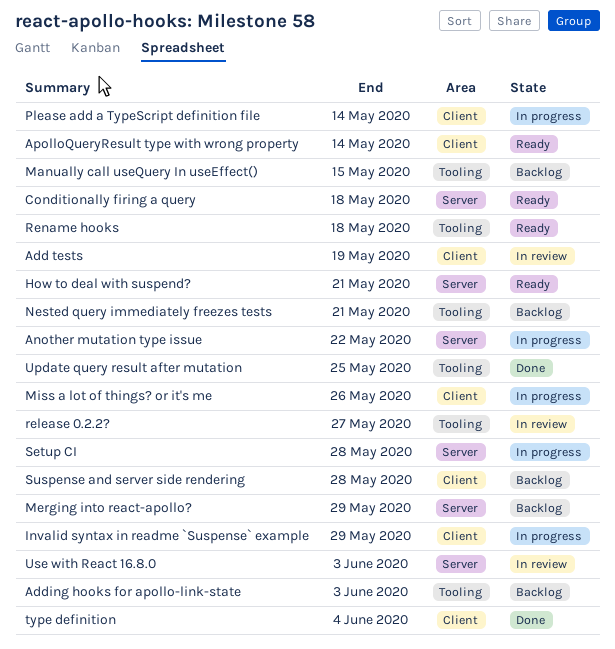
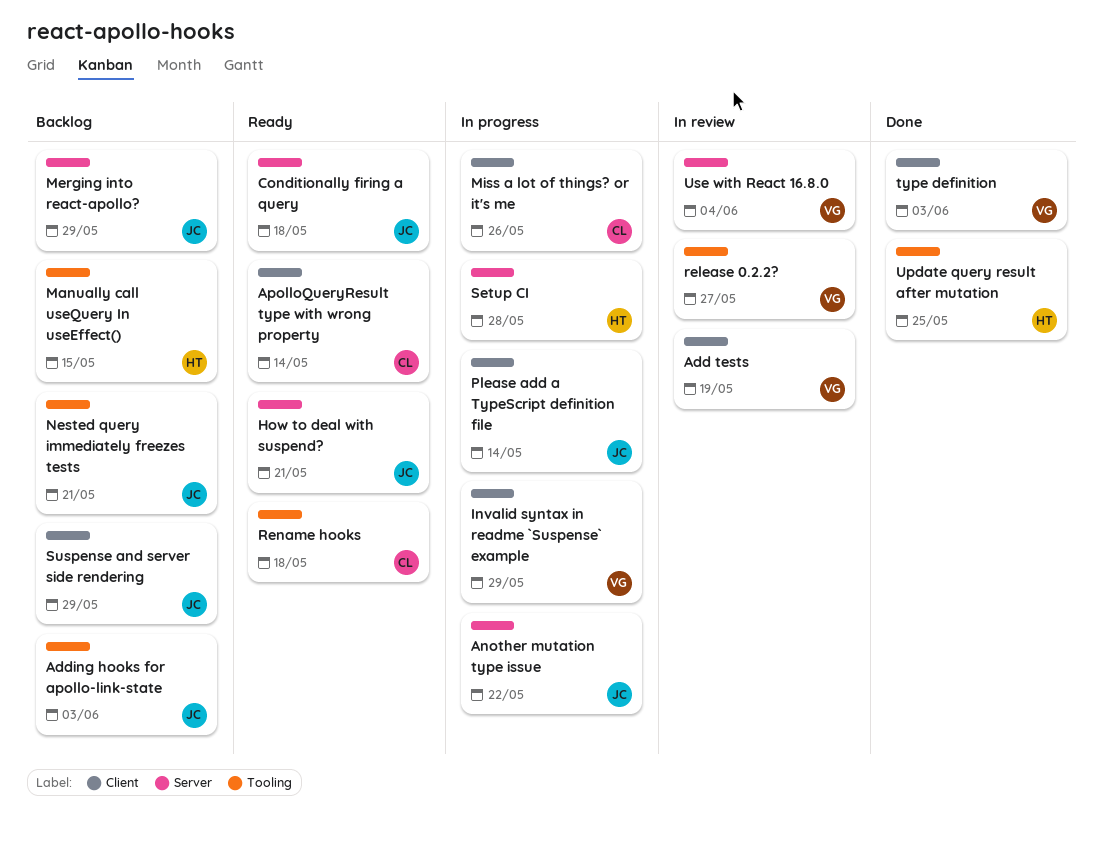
Suspense and server side rendering, due: May 28 -> May 29
type definition, due: Jun 4 -> Jun 3
Use with React 16.8.0, due: Jun 3 -> Jun 4

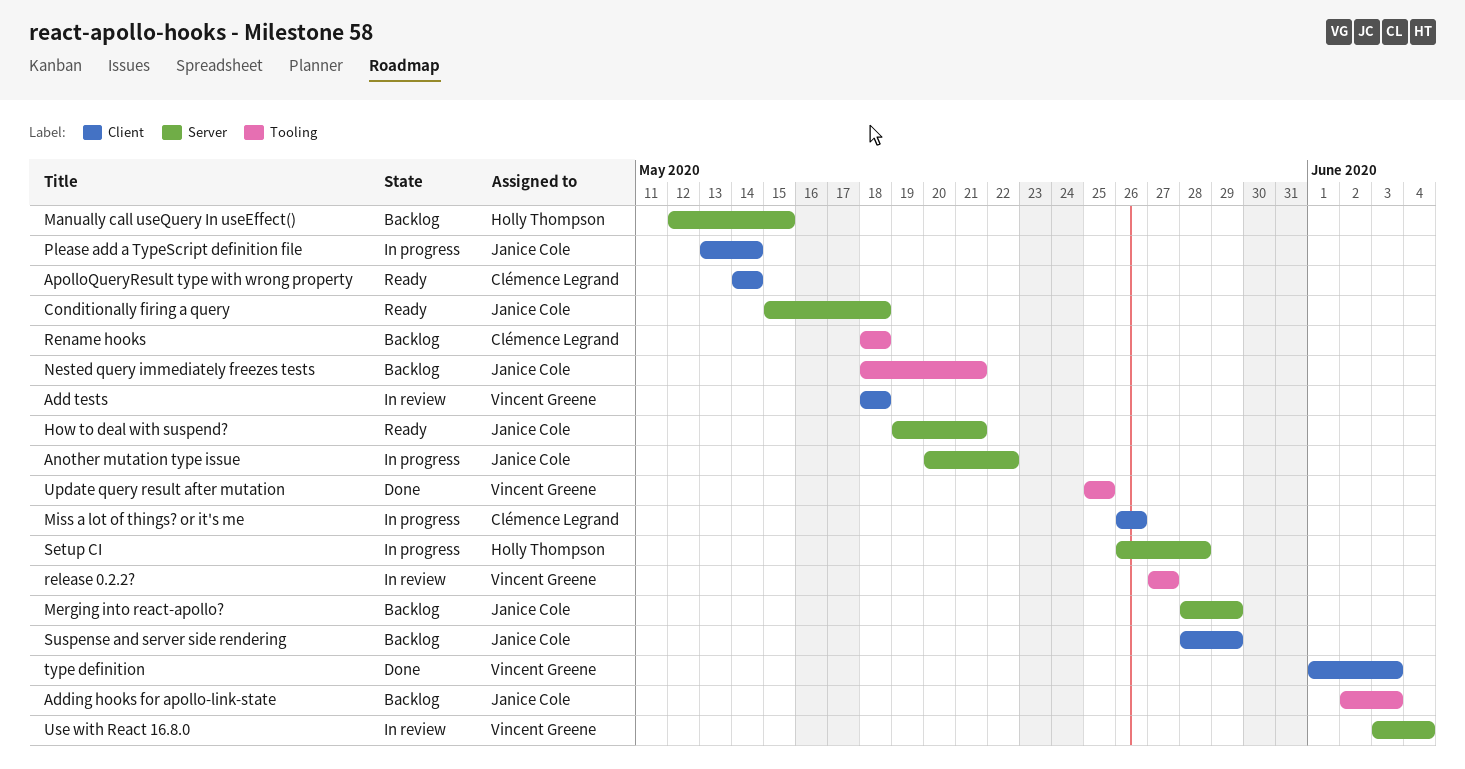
Add tests, due: May 19 -> May 18
Invalid syntax in readme `Suspense` example: present -> none
Manually call useQuery In useEffect(), label: Tooling -> Server
Rename hooks, status: Ready -> Backlog
Update query result after mutation, owner: Holly Thompson -> Vincent Greene

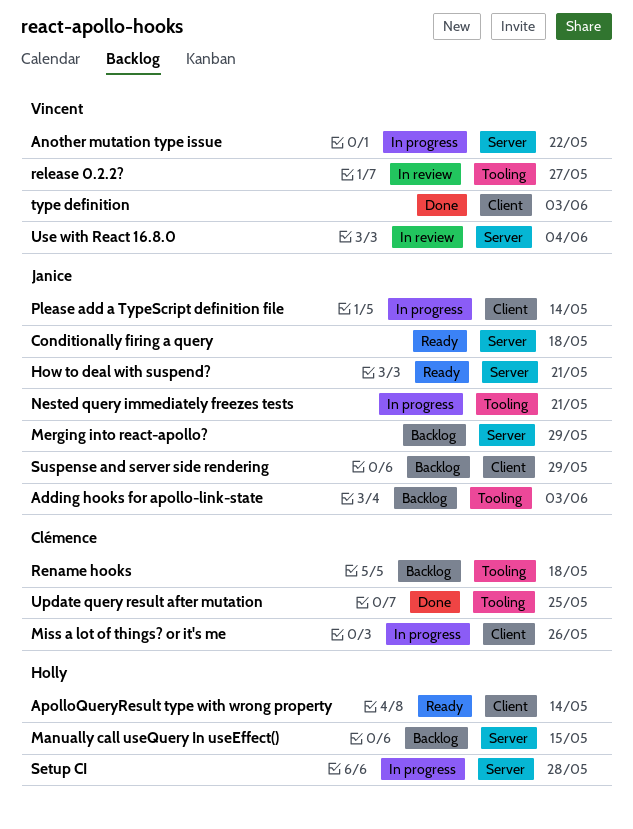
Add tests: present -> none
Another mutation type issue, owner: Janice Cole -> Vincent Greene
ApolloQueryResult type with wrong property, owner: Clémence Legrand -> Holly Thompson
Nested query immediately freezes tests, status: Backlog -> In progress
Update query result after mutation, owner: Vincent Greene -> Clémence Legrand

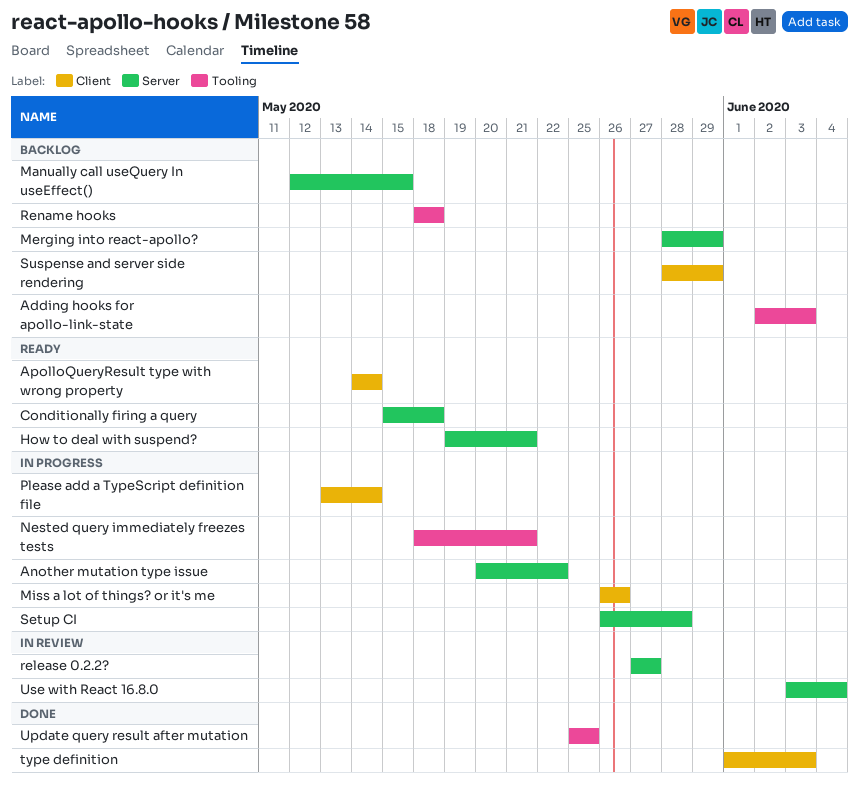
release 0.2.2?, label: Tooling -> Server

